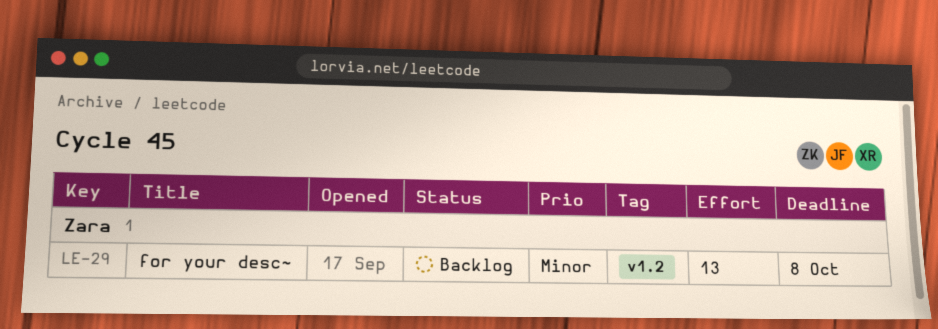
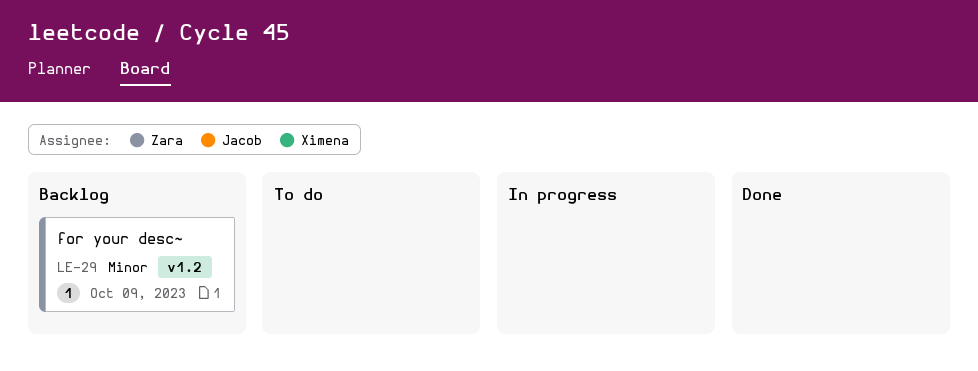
LE-29, estimate: 13 -> 1
LE-29, due: Oct 8 -> Oct 9

